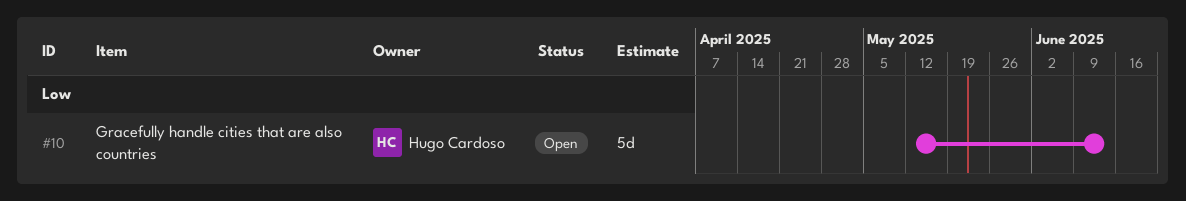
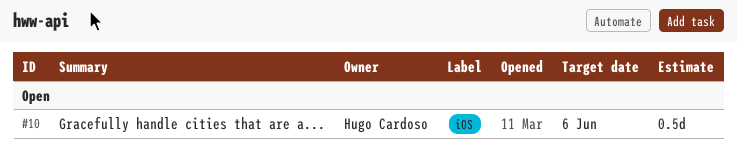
#10, estimate: 5d -> 0.5d
#10, due: Jun 13 -> Jun 6

